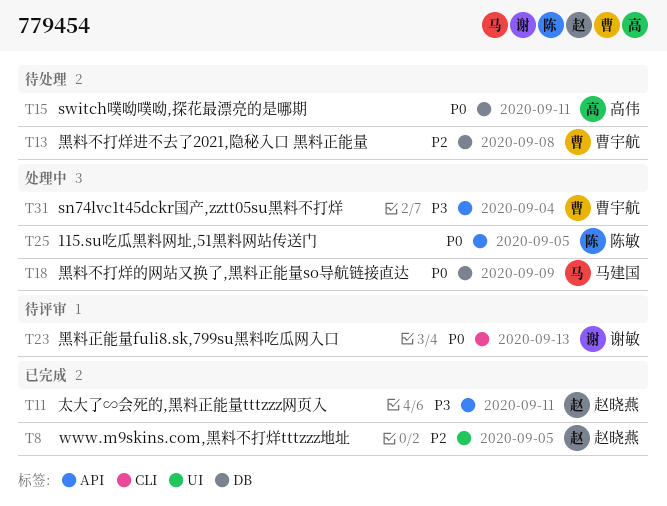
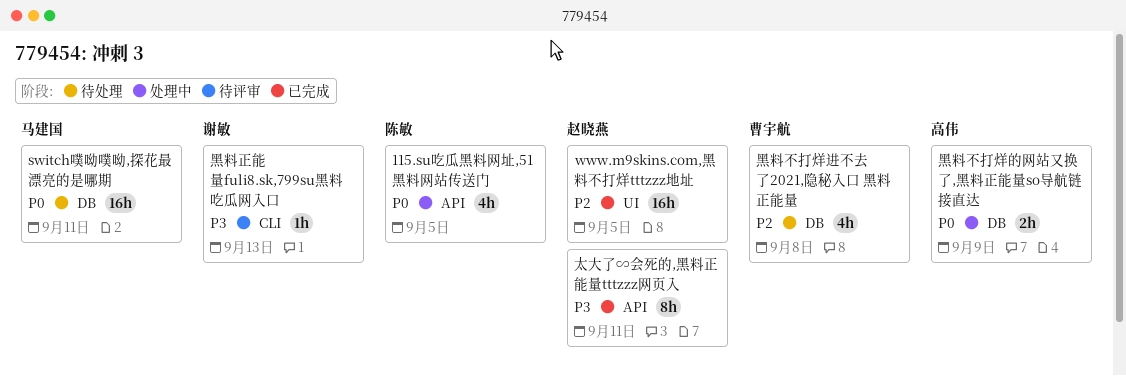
sn74lvc1t45dckr国产,zztt05su黑料不打烊: present -> none
switch噗呦噗呦,探花最漂亮的是哪期, owner: 高伟 -> 马建国
黑料不打烊的网站又换了,黑料正能量so导航链接直达, owner: 马建国 -> 高伟
黑料正能量fuli8.sk,799su黑料吃瓜网入口, priority: P0 -> P3

